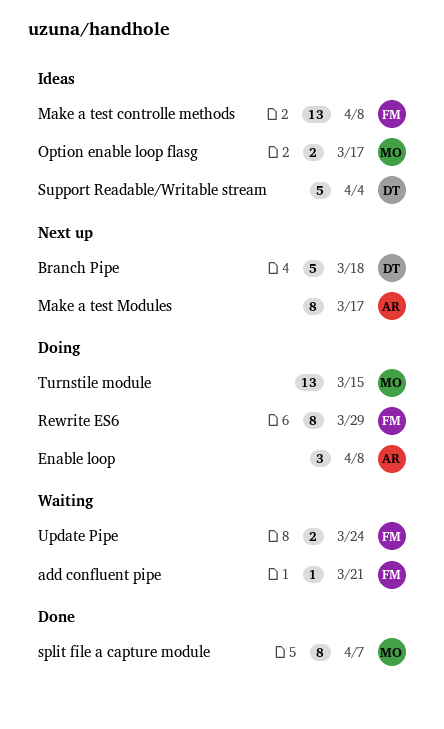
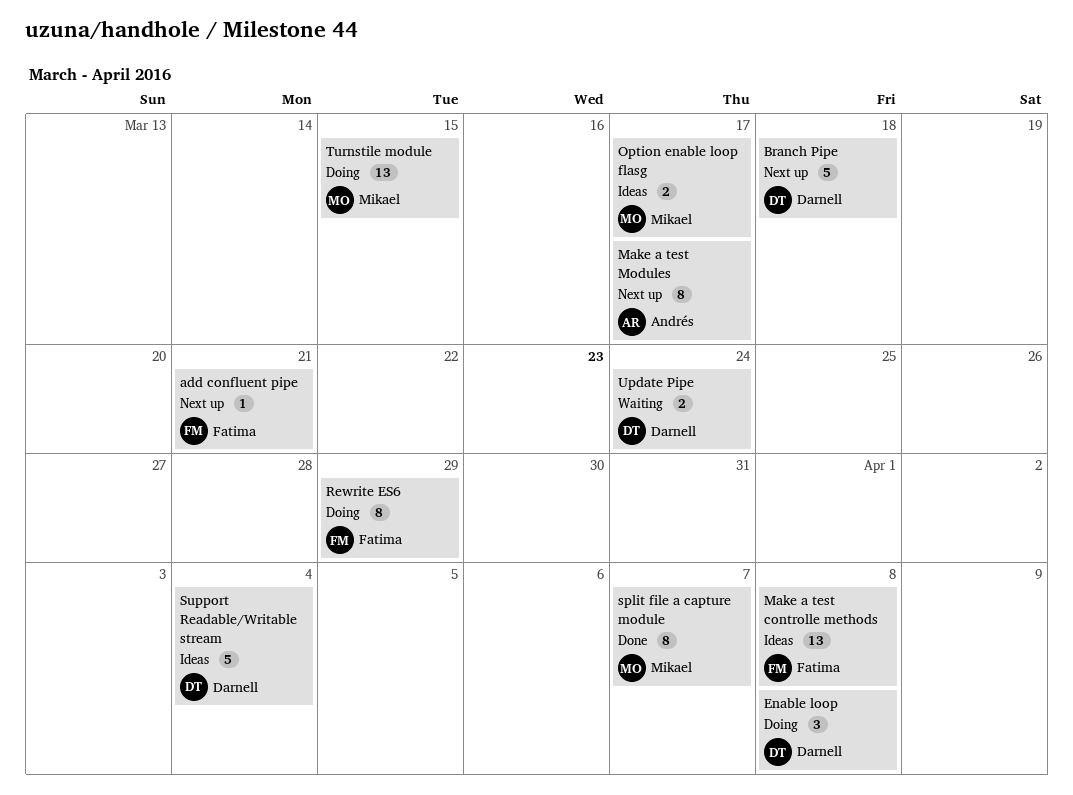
add confluent pipe, status: Waiting -> Next up
Enable loop, owner: Andrés -> Darnell
Update Pipe, owner: Fatima -> Darnell

